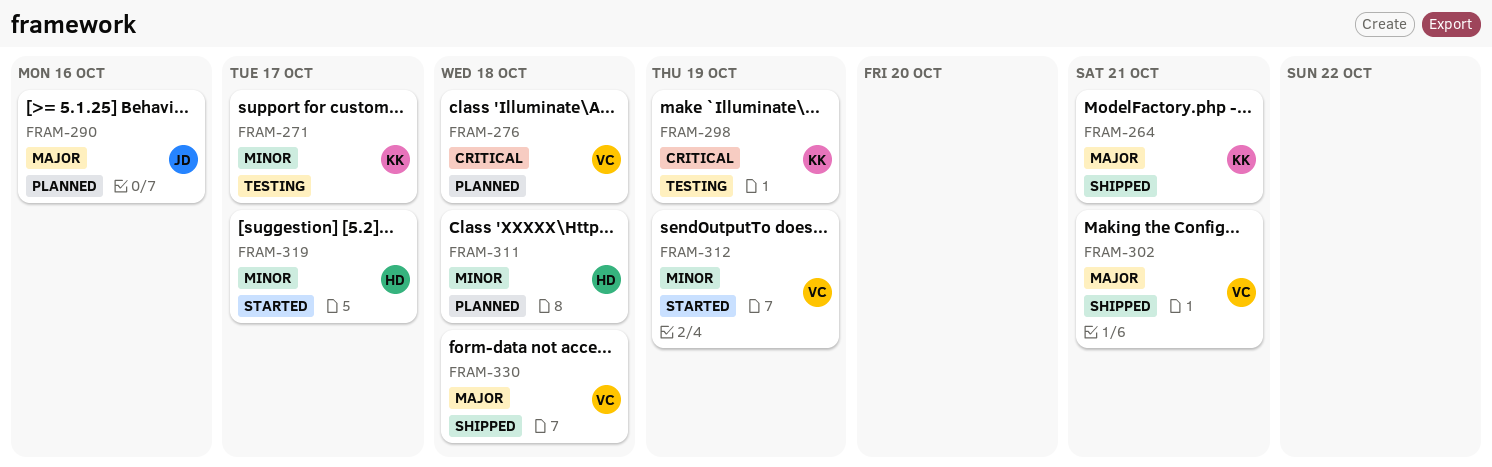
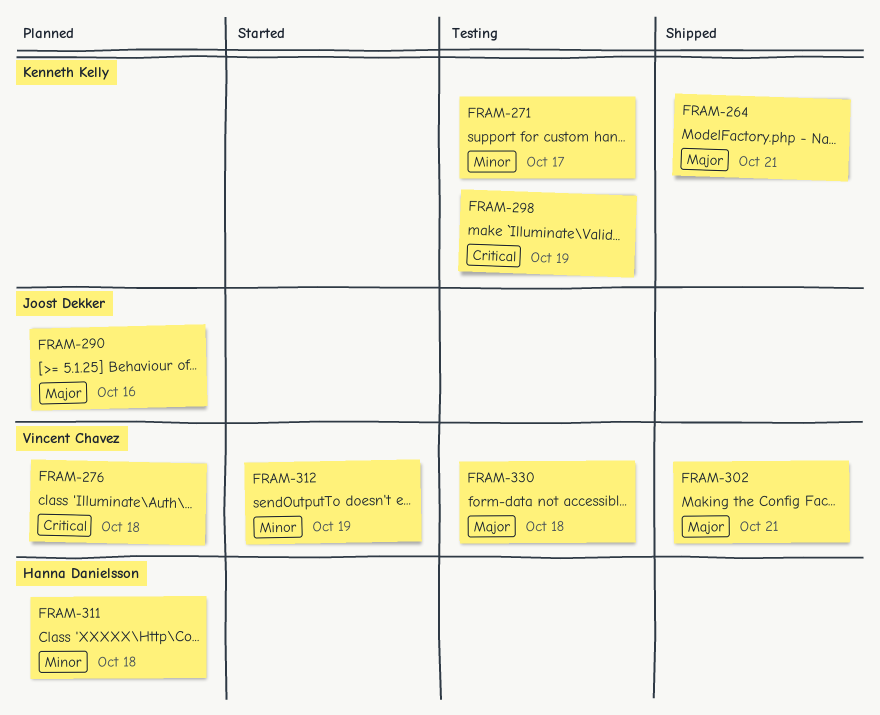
FRAM-319: present -> none
FRAM-330, status: Shipped -> Testing

